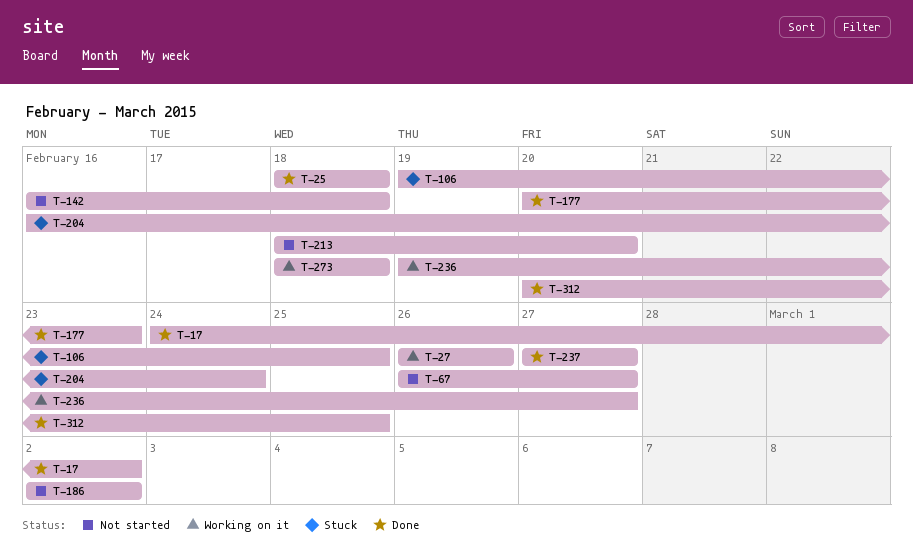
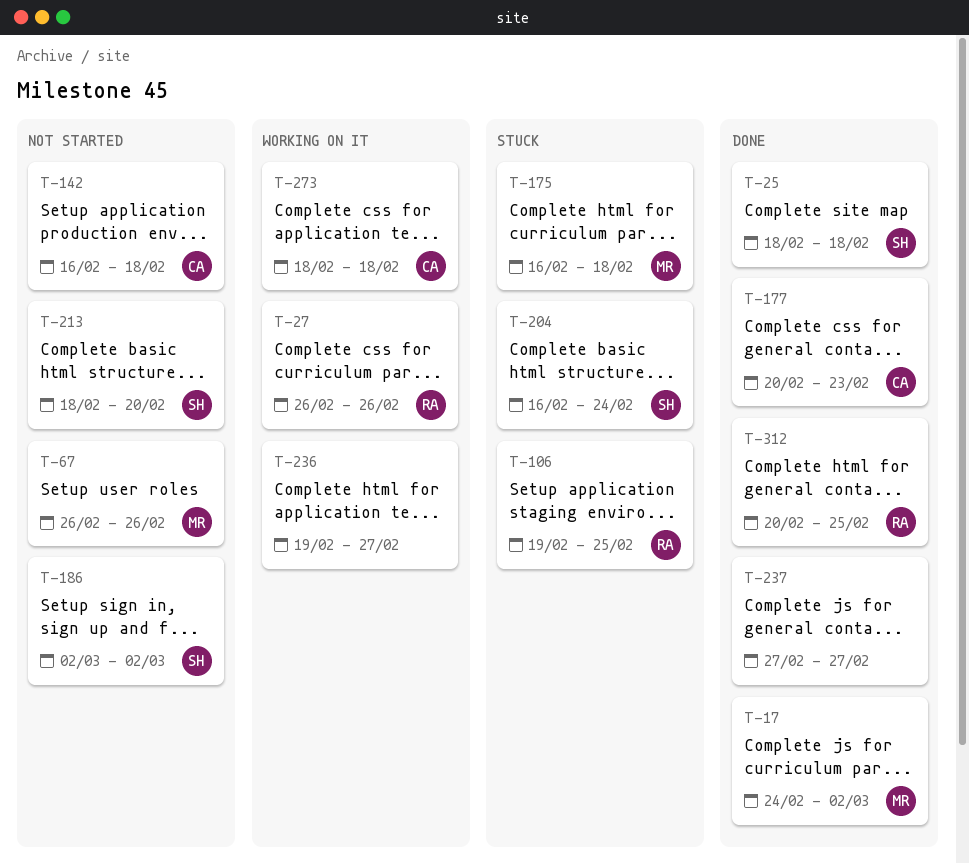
T-67, due: Feb 27 -> Feb 26
T-175: none -> present

